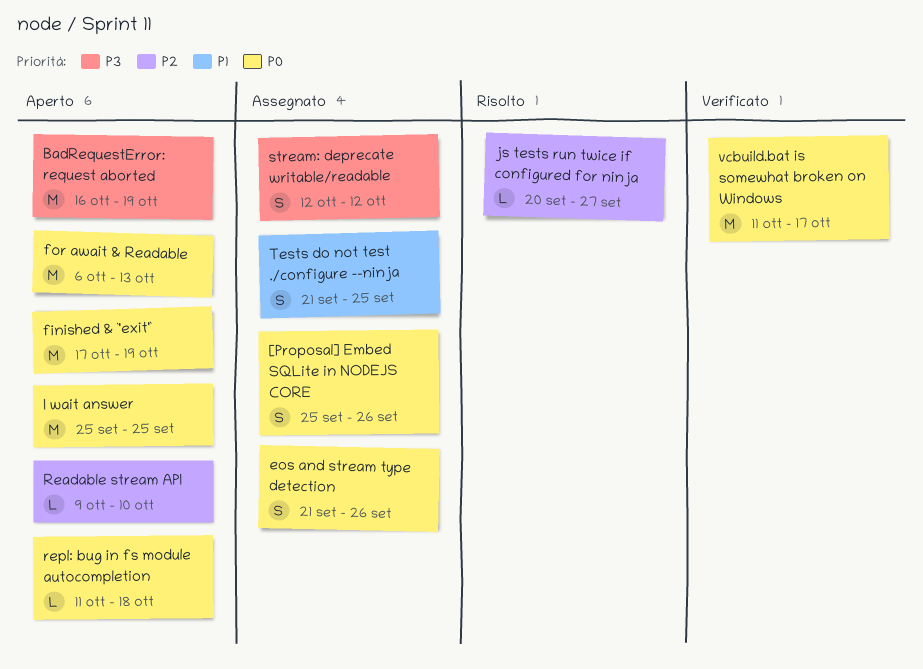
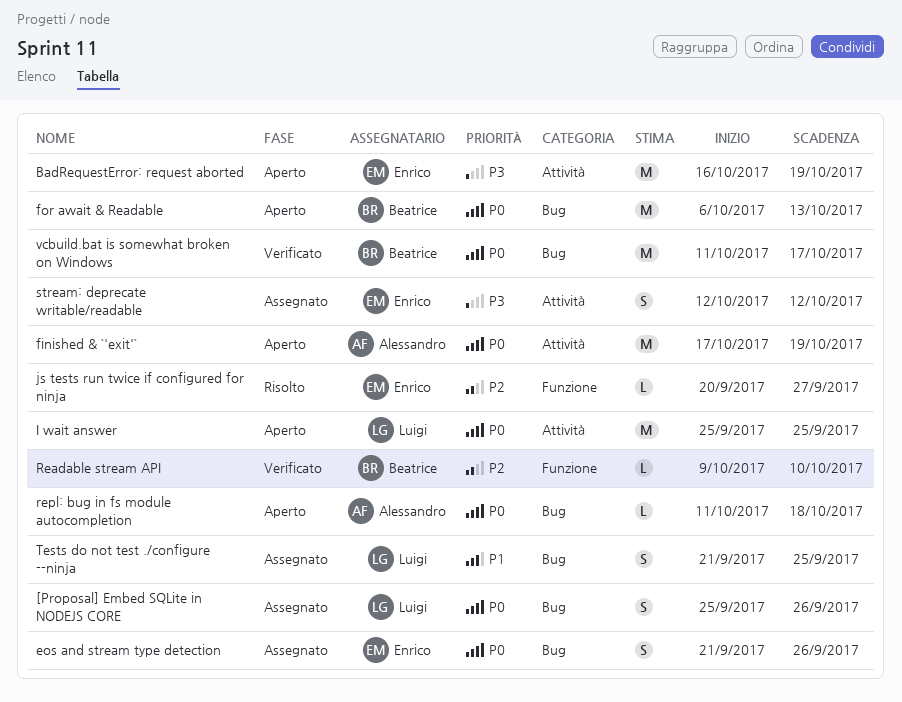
Readable stream API, status: Aperto -> Verificato

